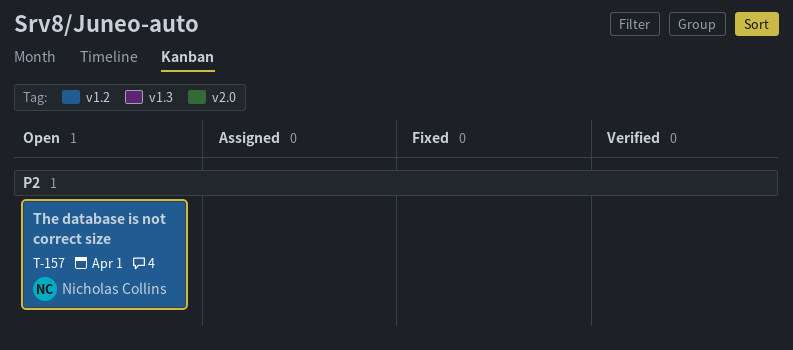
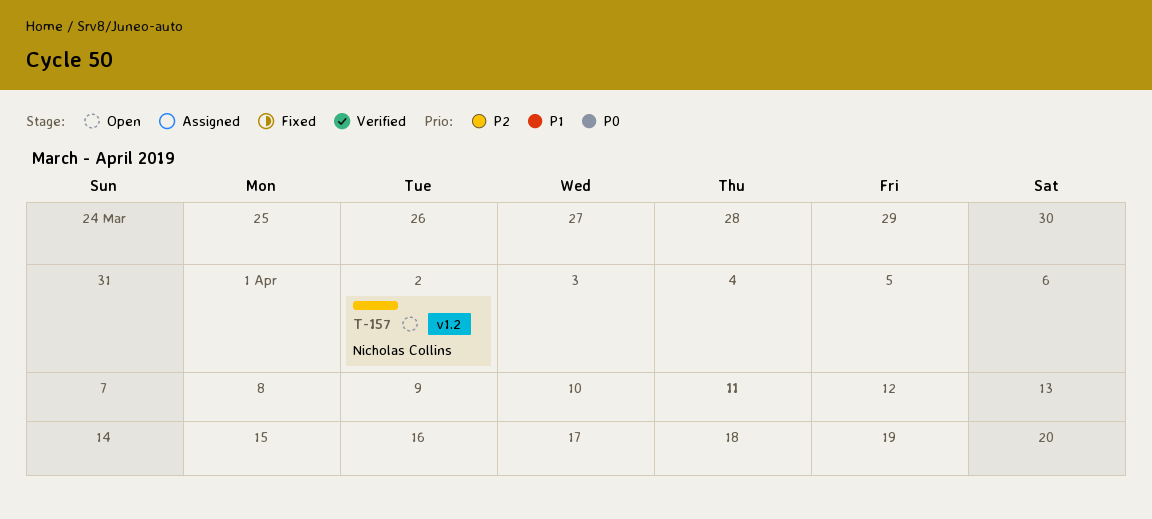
T-157, due: Apr 1 -> Apr 2

